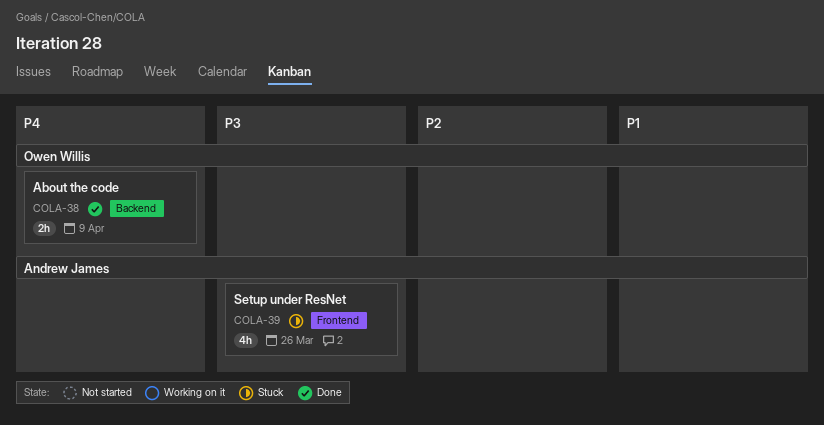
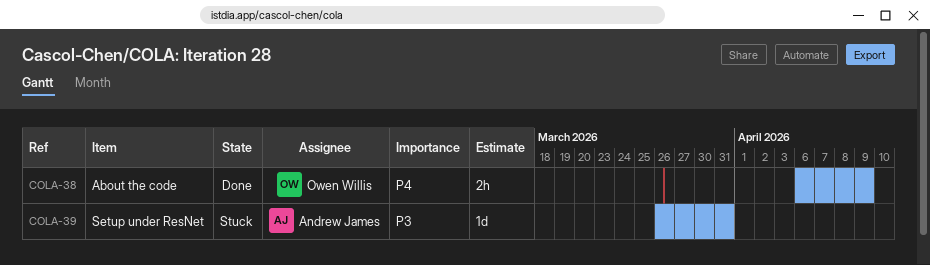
COLA-39, estimate: 4h -> 1d
COLA-39, due: Mar 26 -> Mar 31

